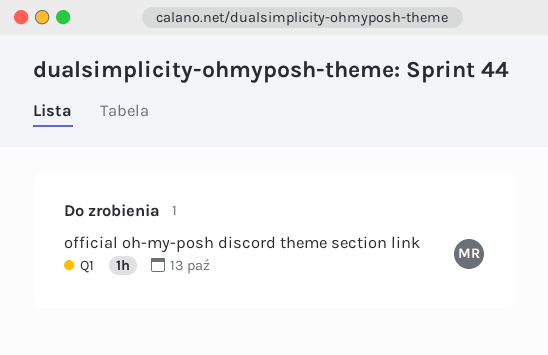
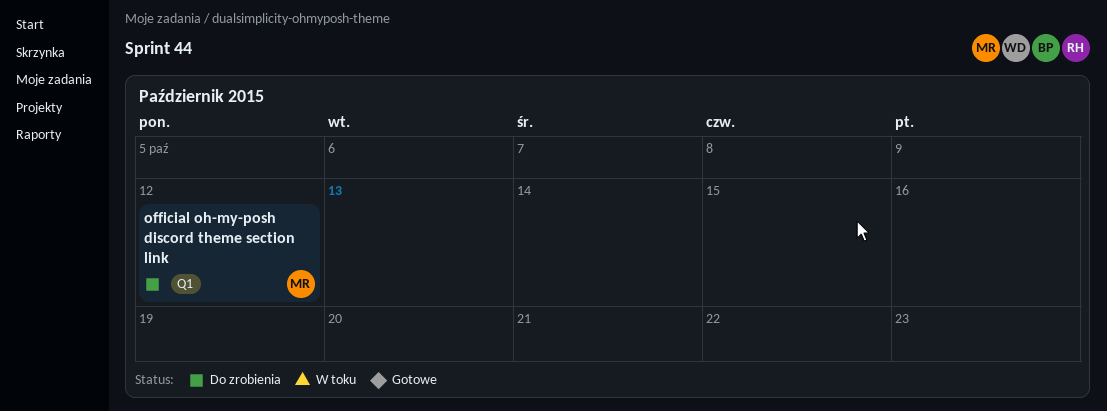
official oh-my-posh discord theme section link, due: Oct 13 -> Oct 12

